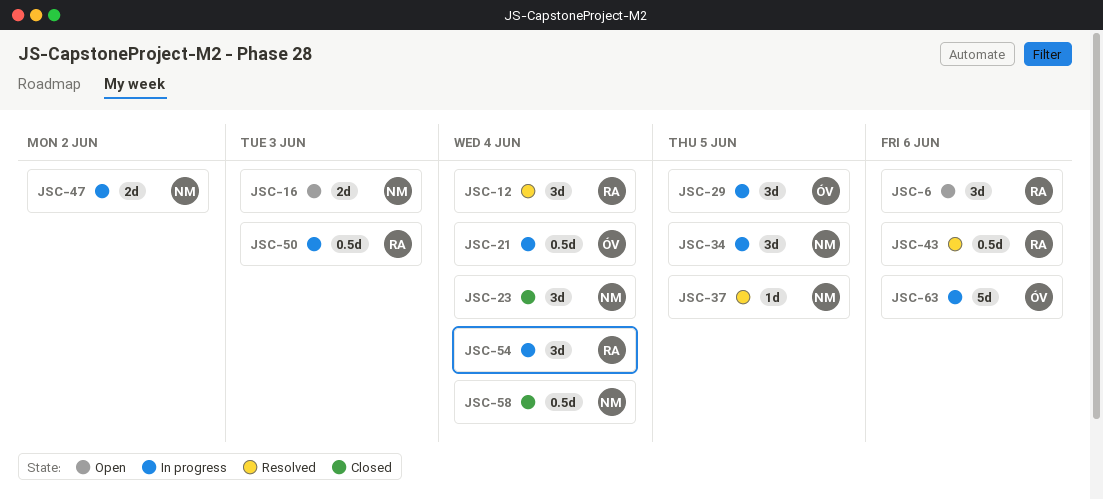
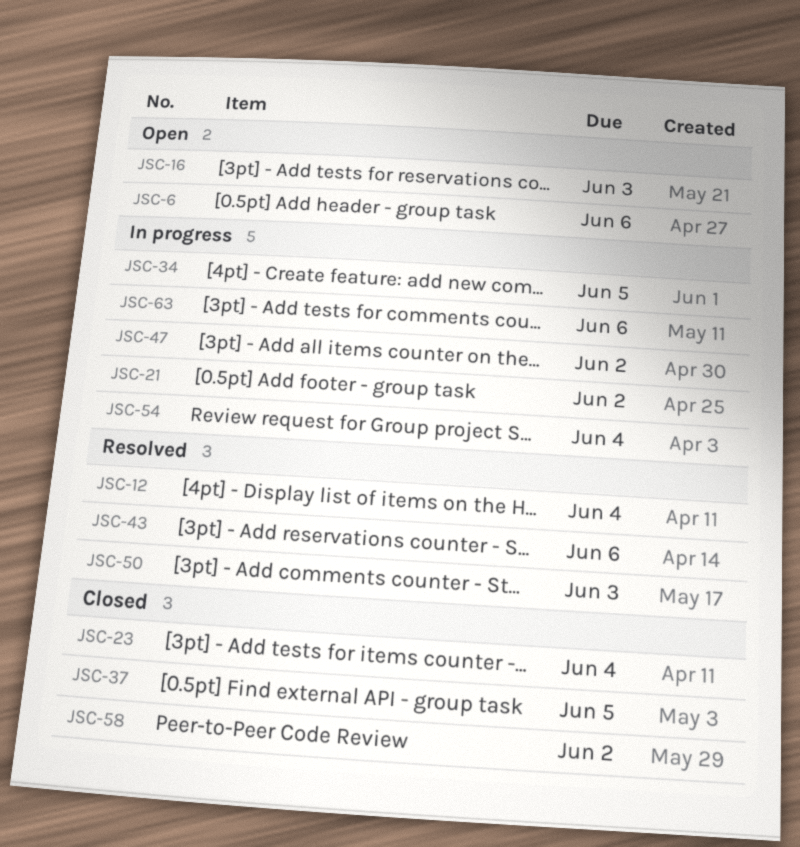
JSC-21, due: Jun 4 -> Jun 2
JSC-29: present -> none
JSC-37, status: Resolved -> Closed
JSC-50, status: In progress -> Resolved
JSC-58, due: Jun 4 -> Jun 2

